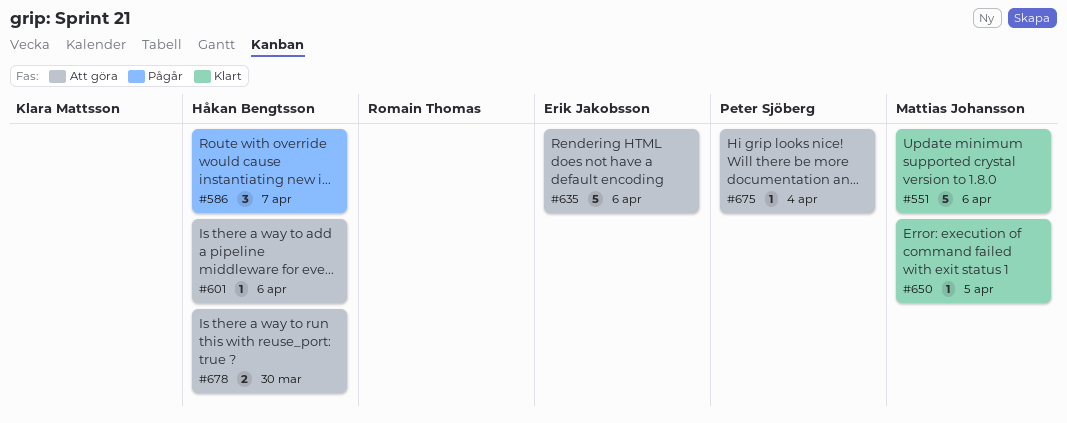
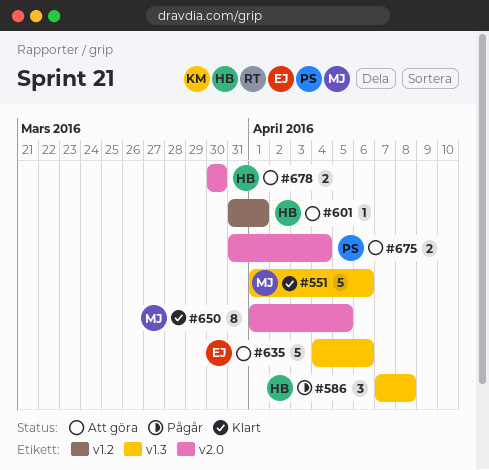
#586, due: Apr 7 -> Apr 8
#601, due: Apr 6 -> Apr 1
#650, estimate: 1 -> 8
#675, estimate: 1 -> 2

